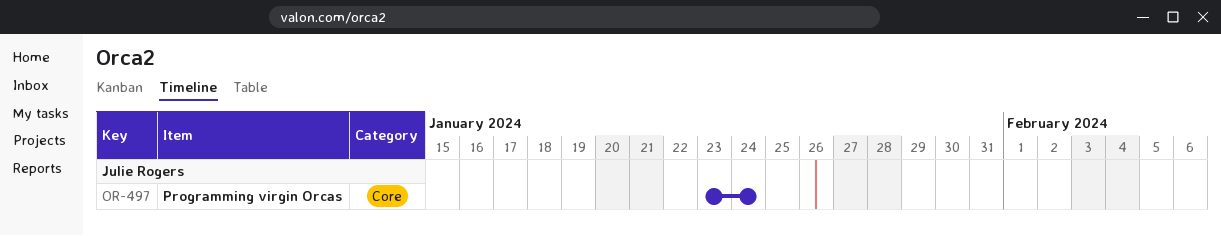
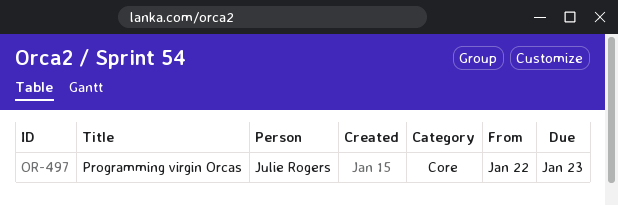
OR-497, start: Jan 23 -> Jan 22
OR-497, due: Jan 24 -> Jan 23

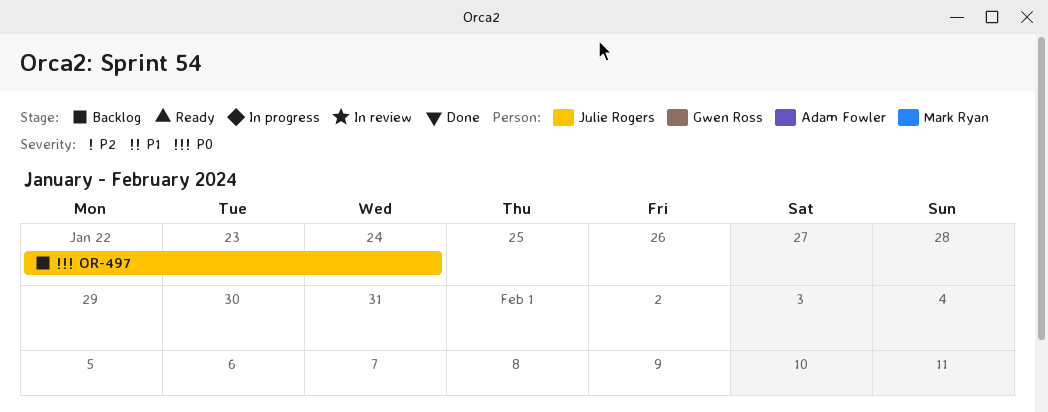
OR-497, due: Jan 23 -> Jan 24

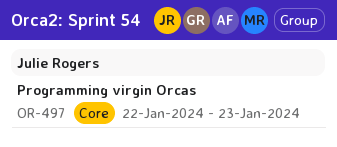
OR-497, due: Jan 24 -> Jan 23

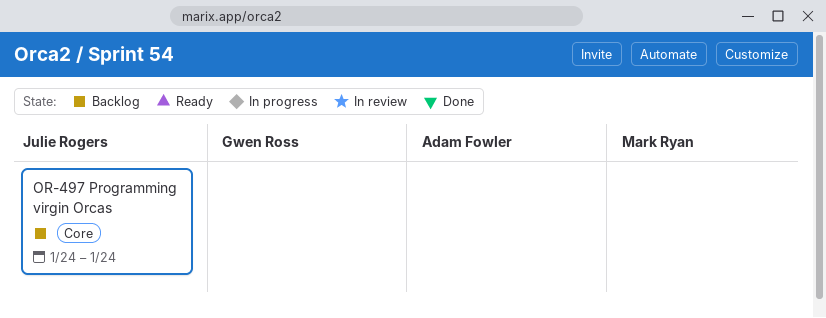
OR-497, start: Jan 22 -> Jan 24
OR-497, due: Jan 23 -> Jan 24

